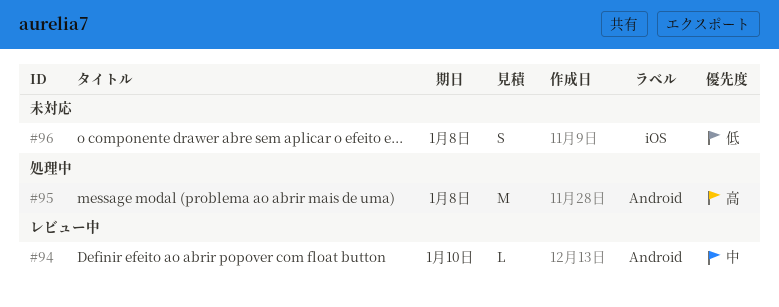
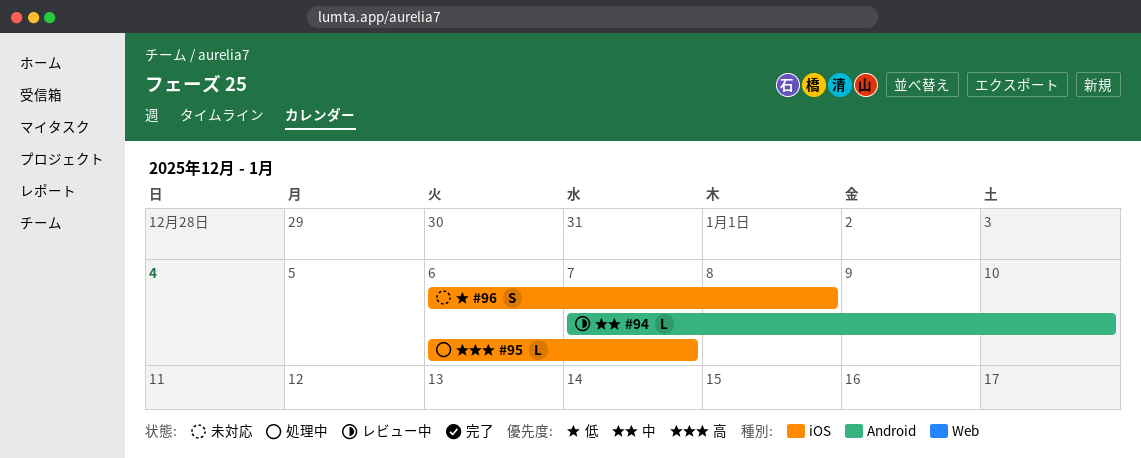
#95, label: Android -> iOS
#95, estimate: M -> L
#95, due: Jan 8 -> Jan 7

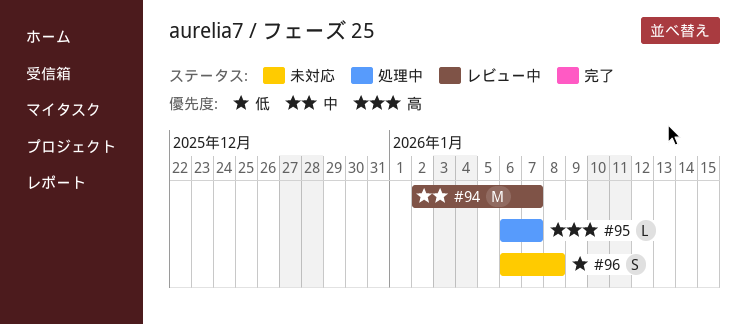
#94, estimate: L -> M
#94, start: Jan 7 -> Jan 2
#94, due: Jan 10 -> Jan 7

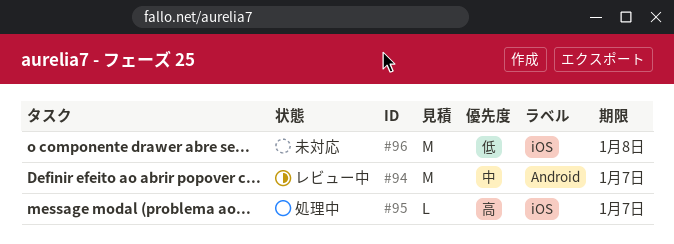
#96, estimate: S -> M

